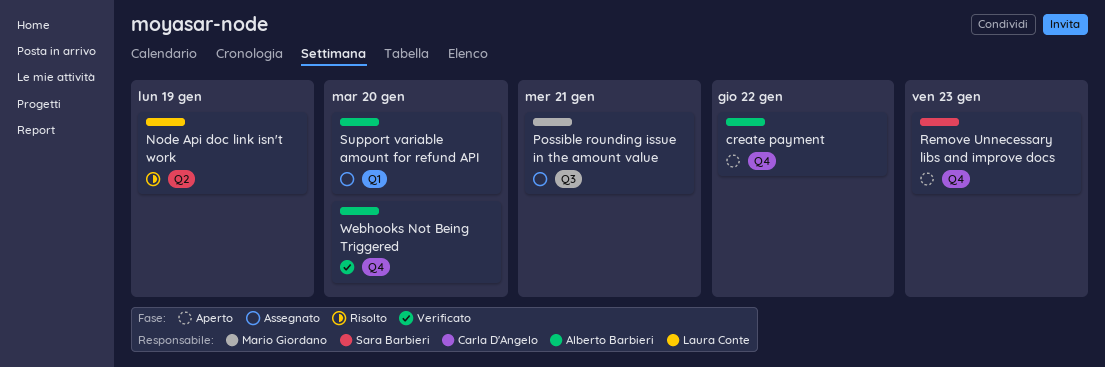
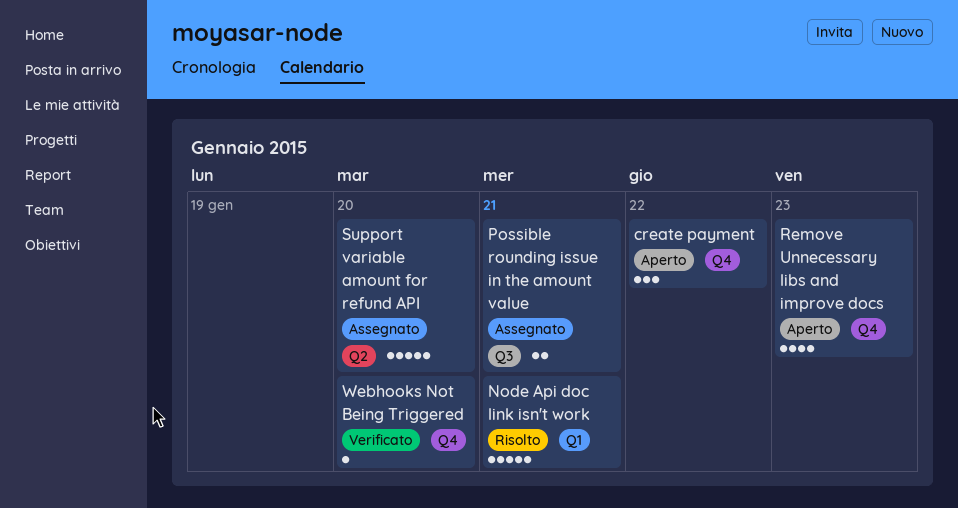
Node Api doc link isn't work, label: Q2 -> Q1
Node Api doc link isn't work, due: Jan 19 -> Jan 21
Support variable amount for refund API, label: Q1 -> Q2

